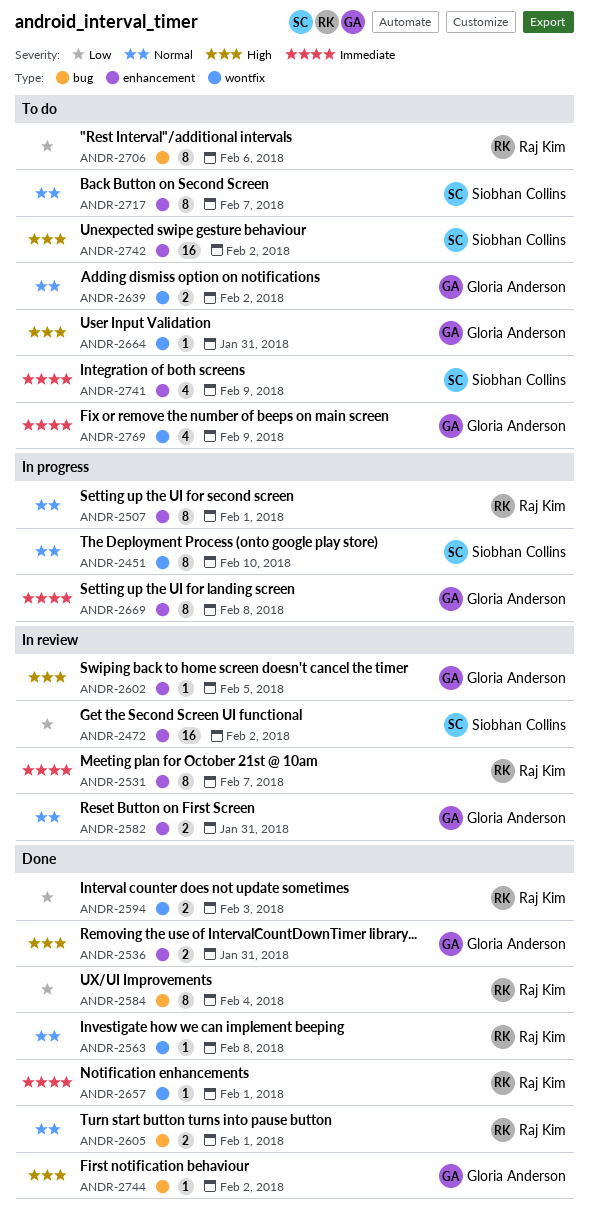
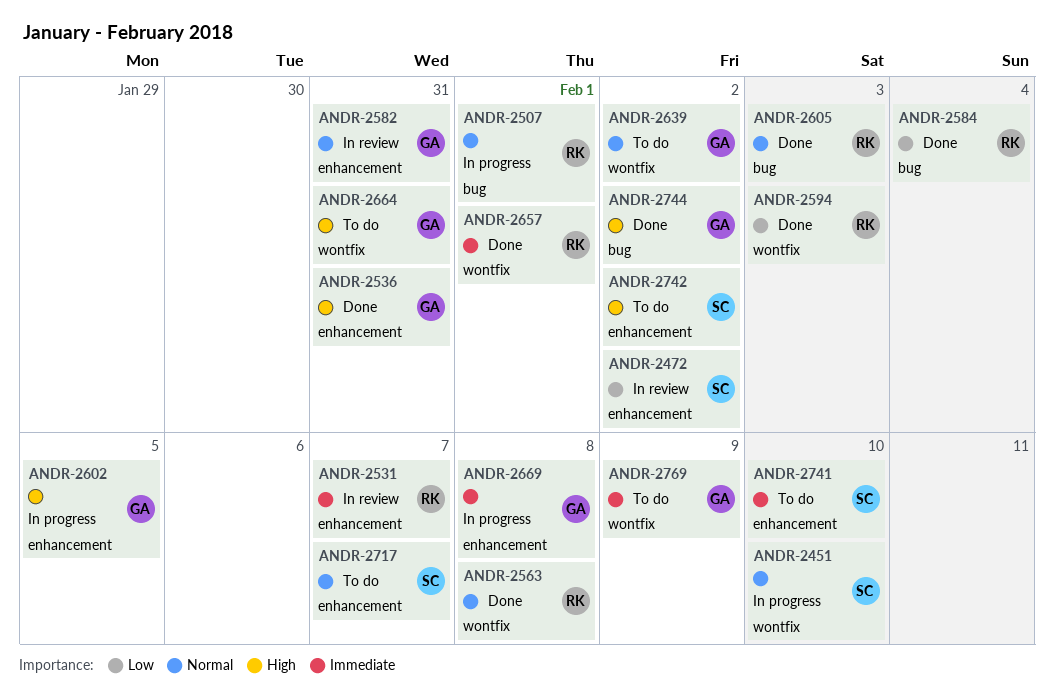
ANDR-2507, label: enhancement -> bug
ANDR-2602, status: In review -> In progress
ANDR-2605, due: Feb 1 -> Feb 3
ANDR-2706: present -> none
ANDR-2741, due: Feb 9 -> Feb 10

